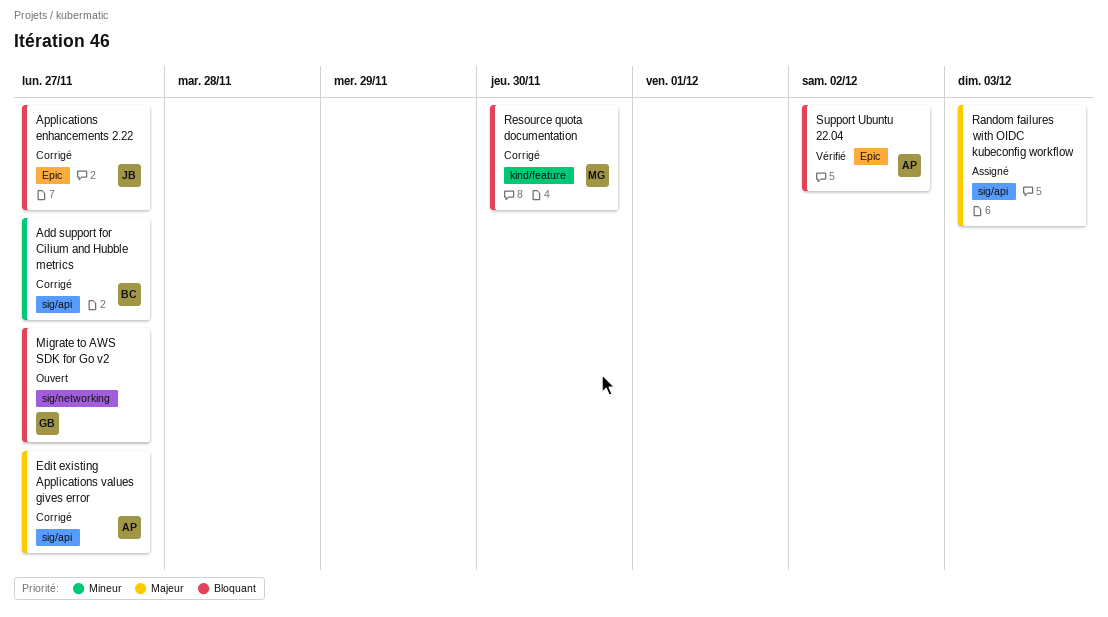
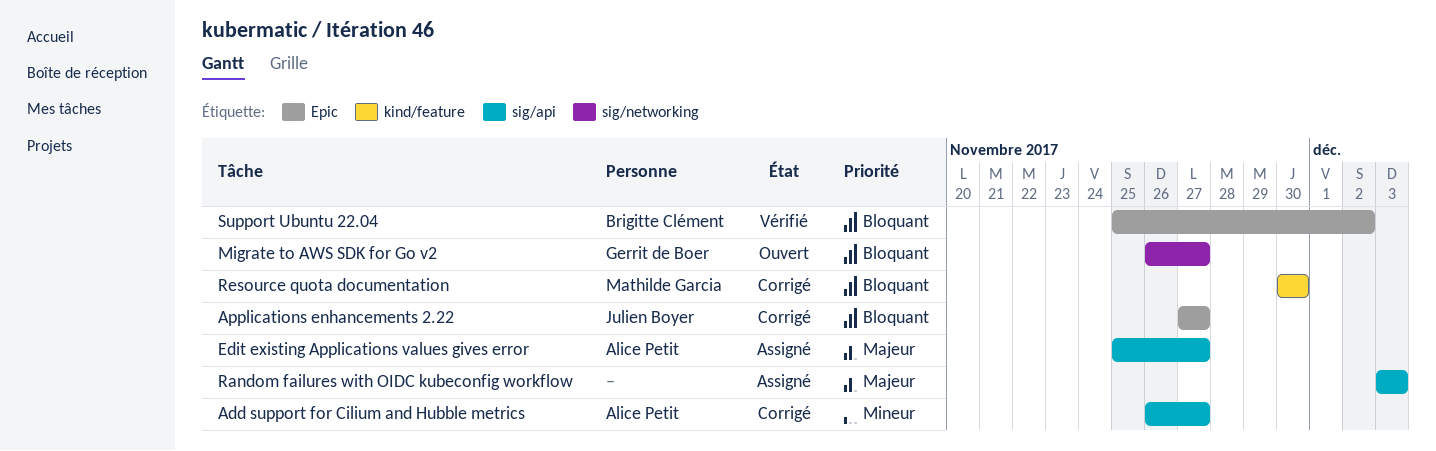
Add support for Cilium and Hubble metrics, owner: Brigitte Clément -> Alice Petit
Edit existing Applications values gives error, status: Corrigé -> Assigné
Support Ubuntu 22.04, owner: Alice Petit -> Brigitte Clément

